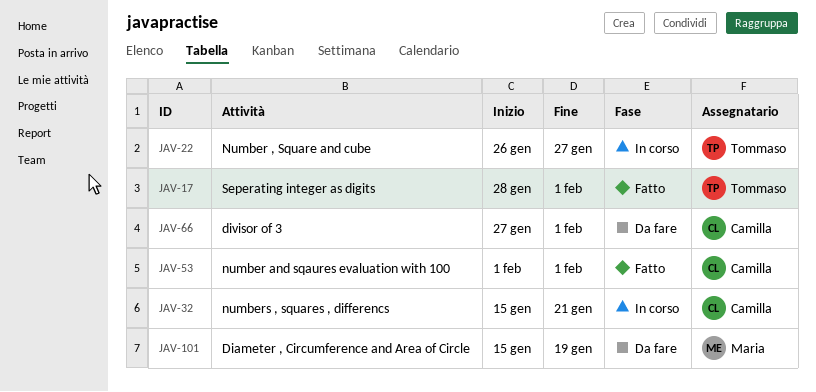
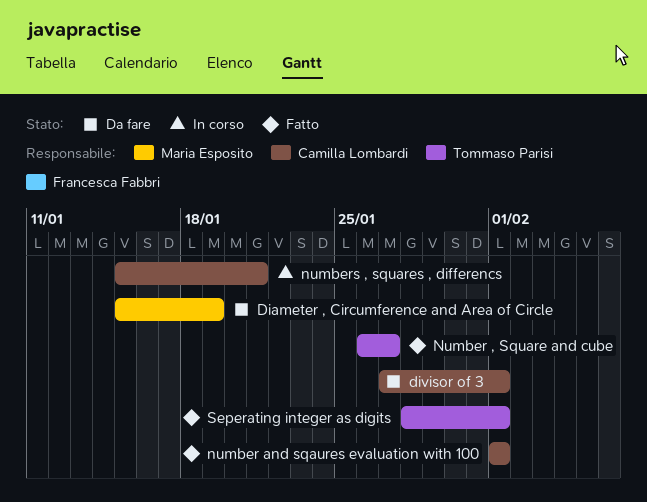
Number , Square and cube, status: In corso -> Fatto

